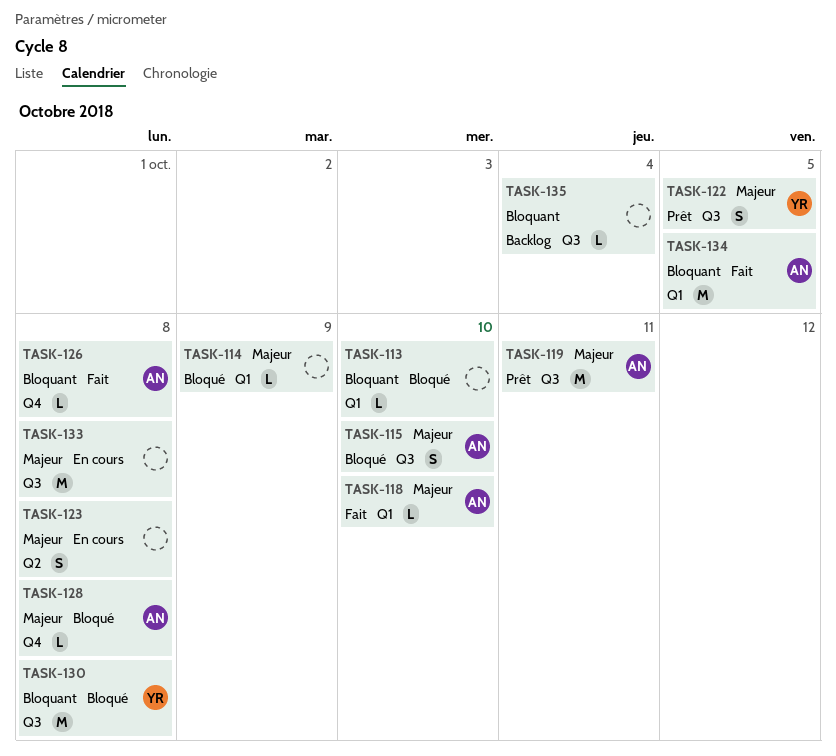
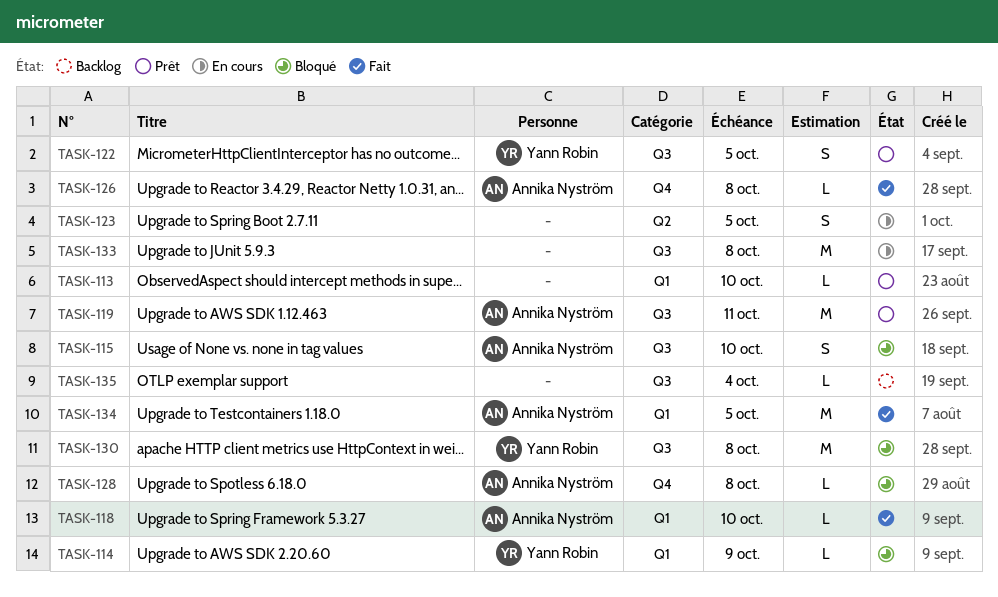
TASK-113, status: Bloqué -> Prêt
TASK-114, owner: none -> Yann Robin
TASK-123, due: Oct 8 -> Oct 5

